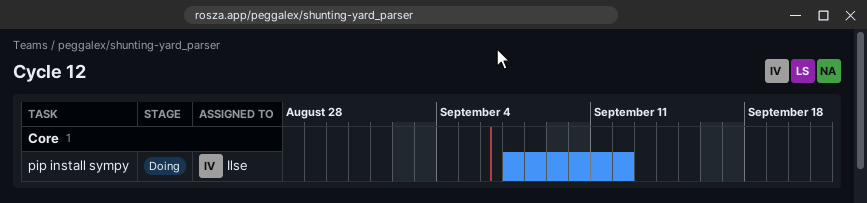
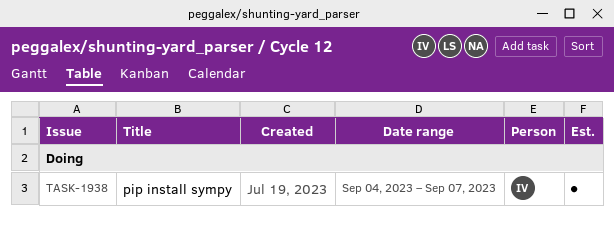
pip install sympy, start: Sep 7 -> Sep 4
pip install sympy, due: Sep 12 -> Sep 7

